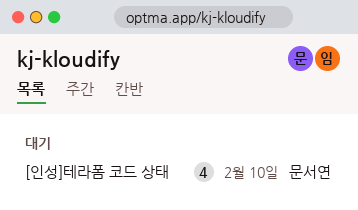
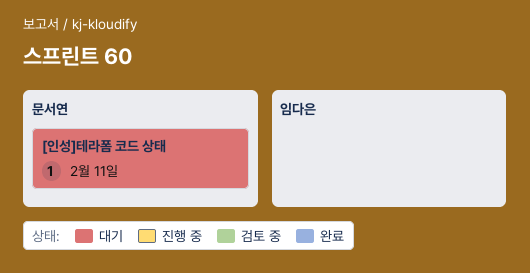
[인성]테라폼 코드 상태, estimate: 4 -> 1
[인성]테라폼 코드 상태, due: Feb 10 -> Feb 11

